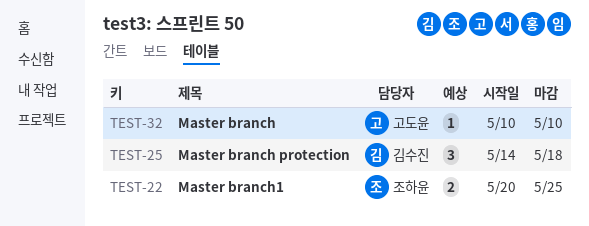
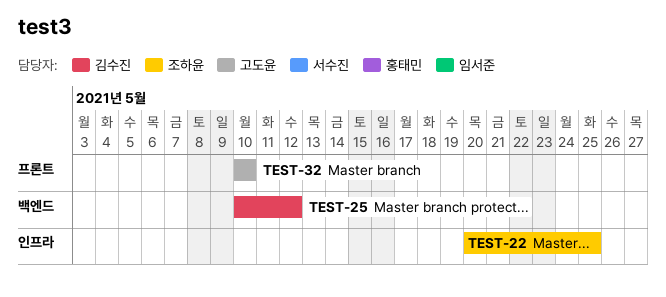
TEST-25, start: May 14 -> May 10
TEST-25, due: May 18 -> May 12

